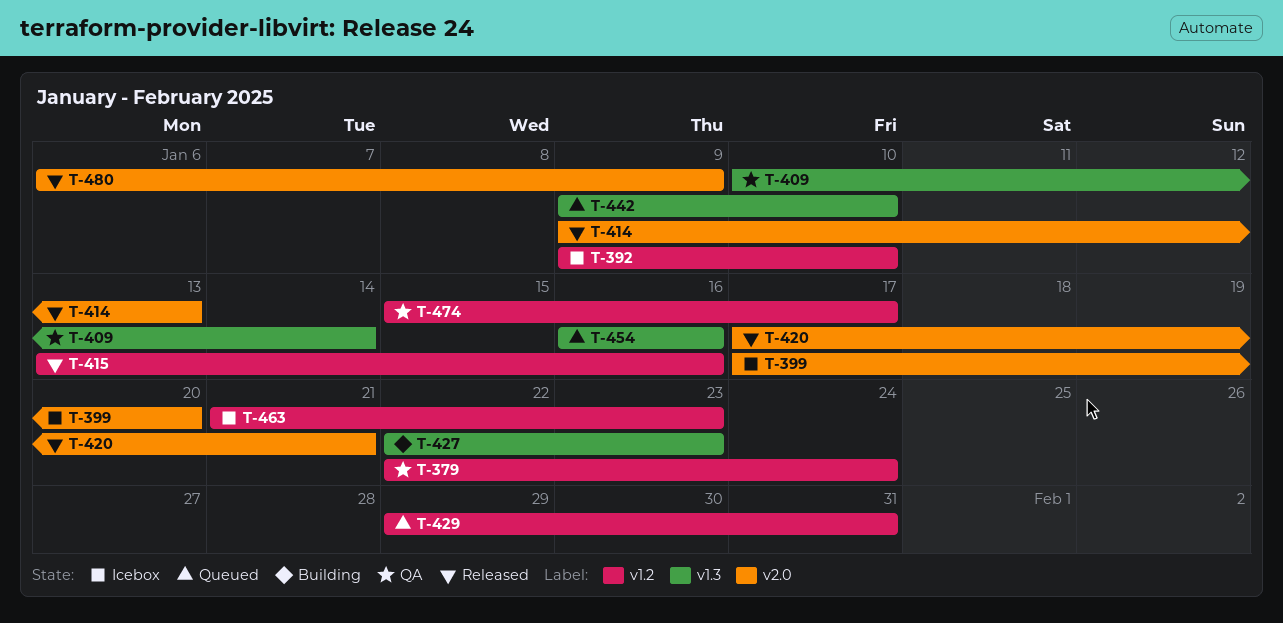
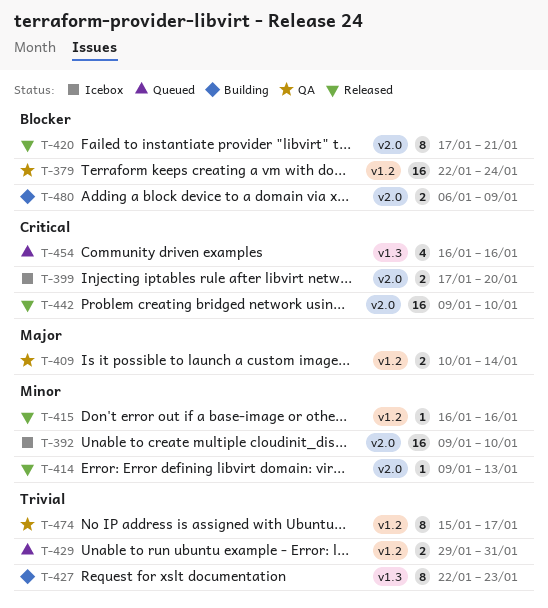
T-392, label: v1.2 -> v2.0
T-409, label: v1.3 -> v1.2
T-415, start: Jan 13 -> Jan 16
T-442, status: Queued -> Released
T-442, label: v1.3 -> v2.0
T-463: present -> none
T-480, status: Released -> Building

